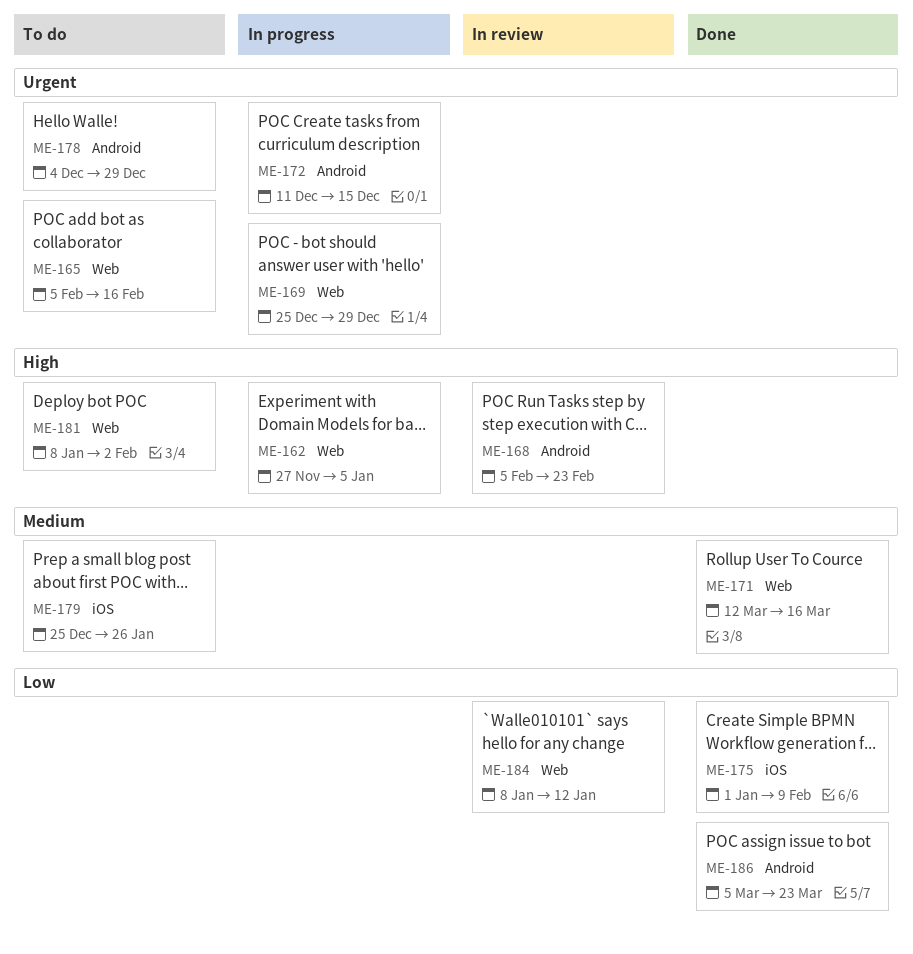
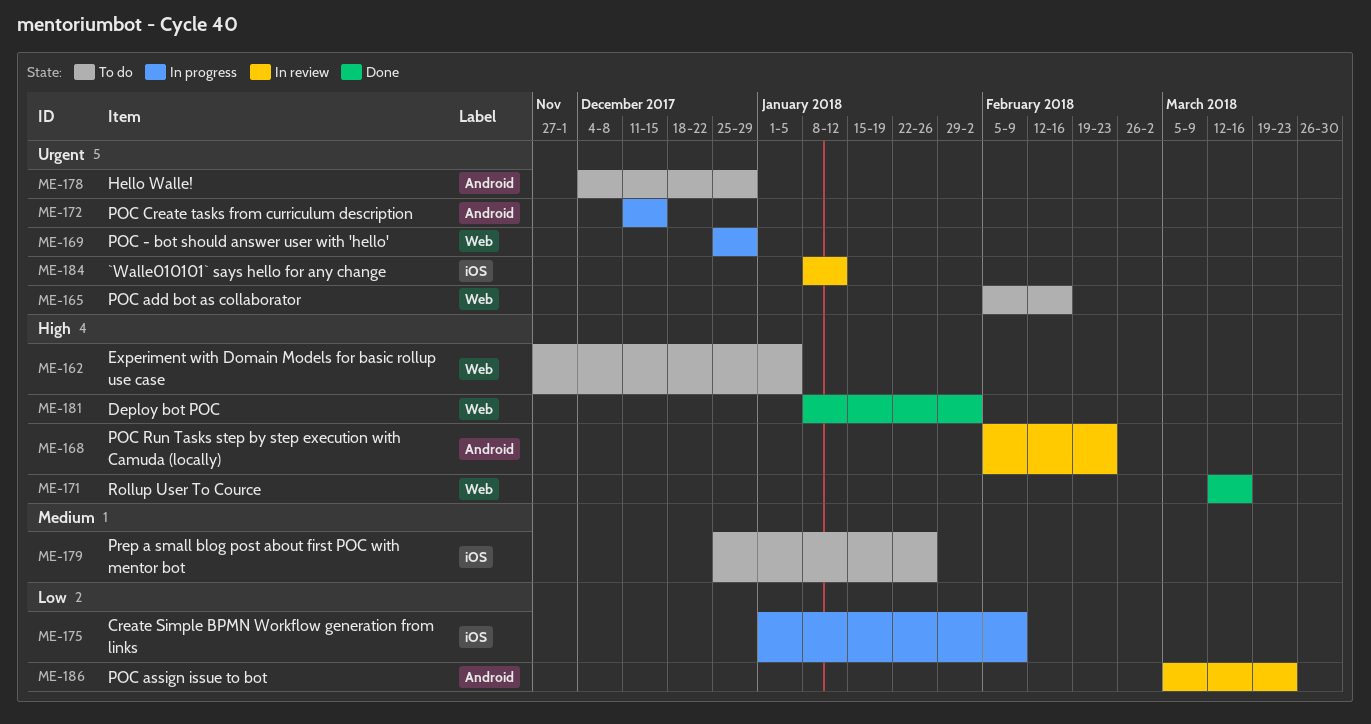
ME-162, status: In progress -> To do
ME-171, priority: Medium -> High
ME-175, status: Done -> In progress
ME-181, status: To do -> Done
ME-184, priority: Low -> Urgent
ME-184, label: Web -> iOS
ME-186, status: Done -> In review

